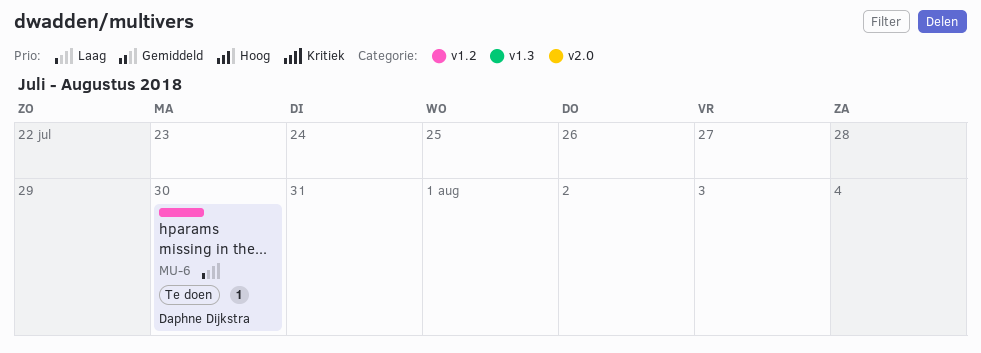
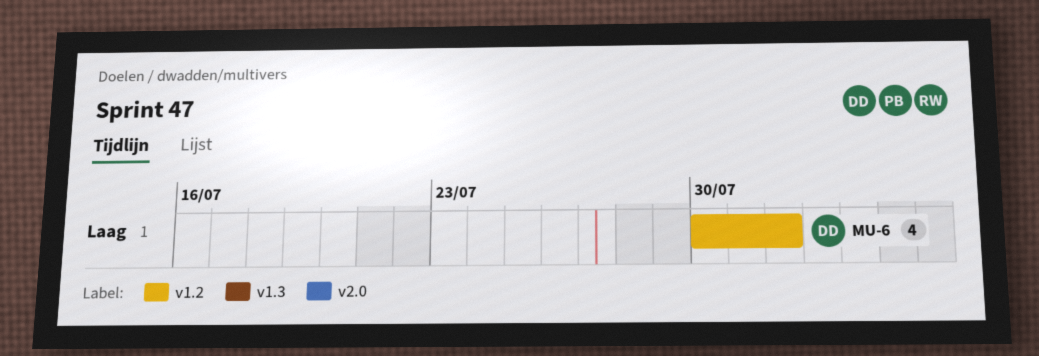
MU-6, estimate: 1 -> 4
MU-6, due: Jul 30 -> Aug 1

